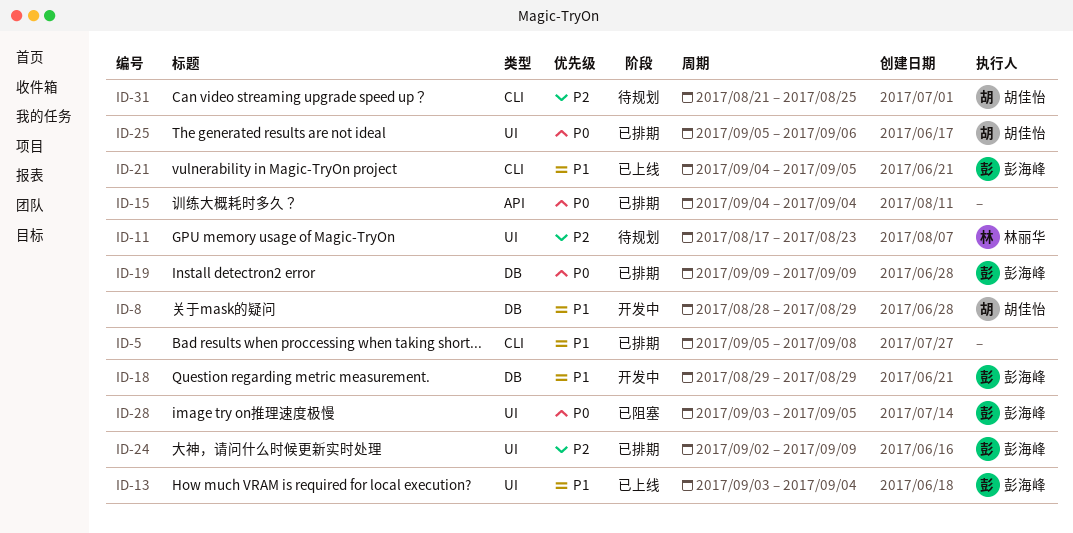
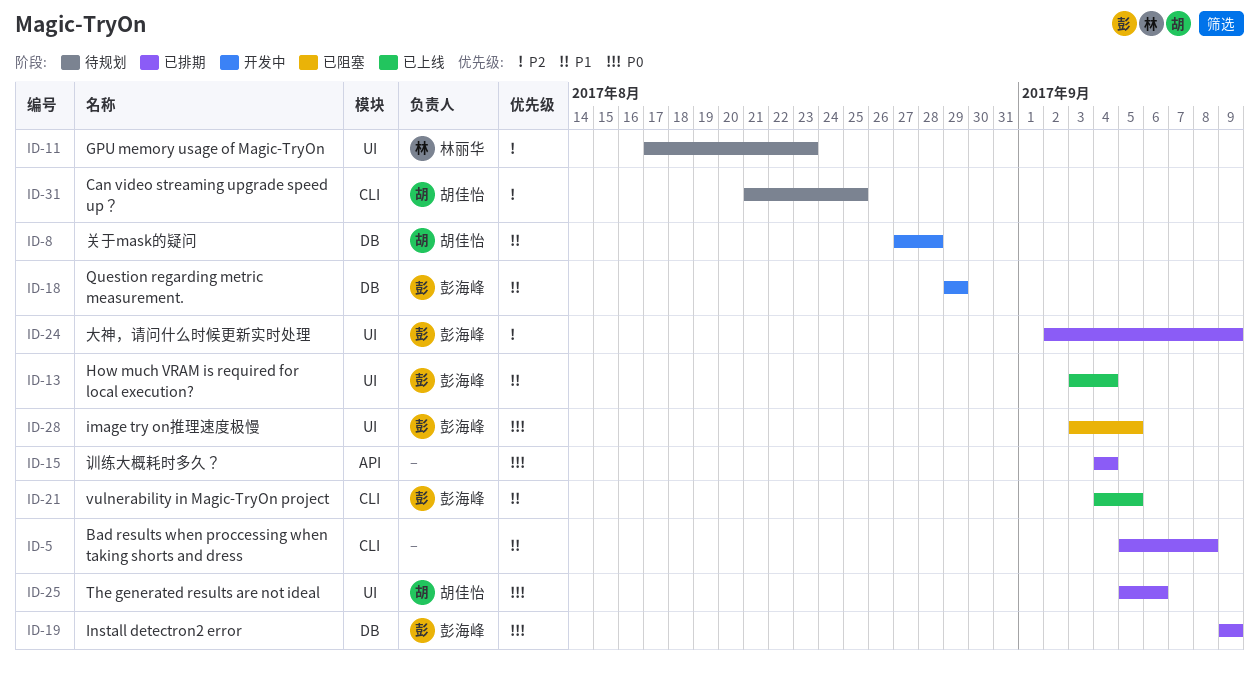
ID-8, start: Aug 28 -> Aug 27
ID-8, due: Aug 29 -> Aug 28

